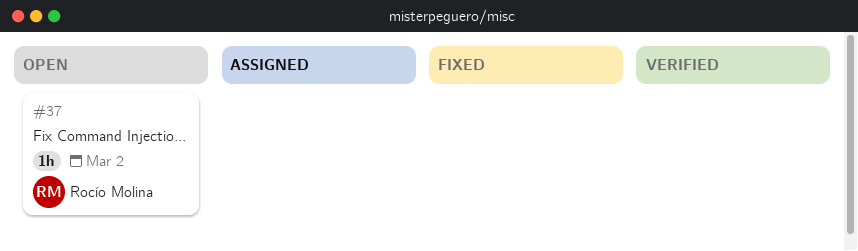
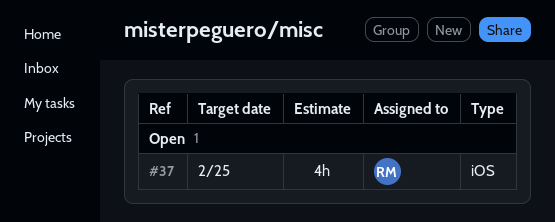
#37, estimate: 1h -> 4h
#37, due: Mar 2 -> Feb 25

